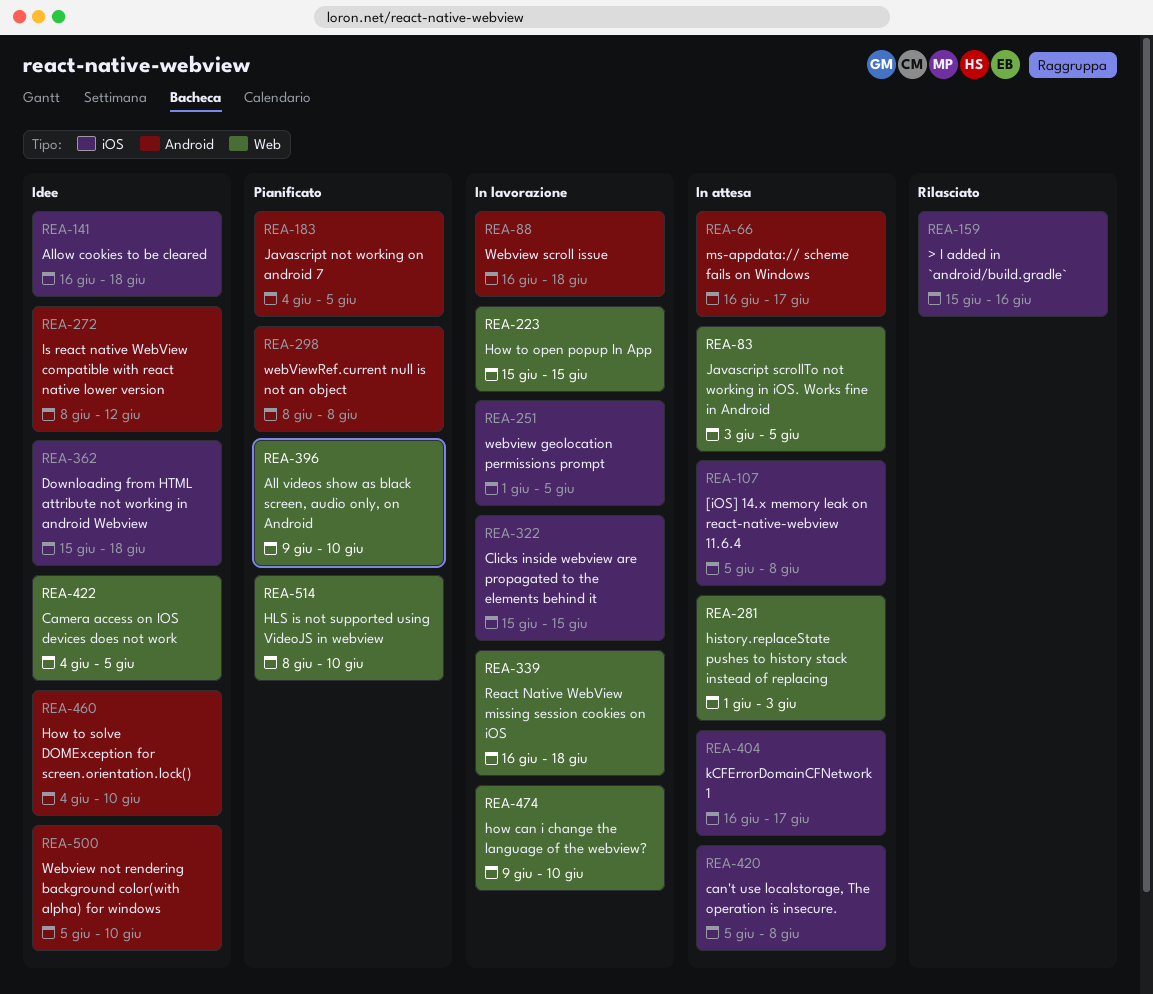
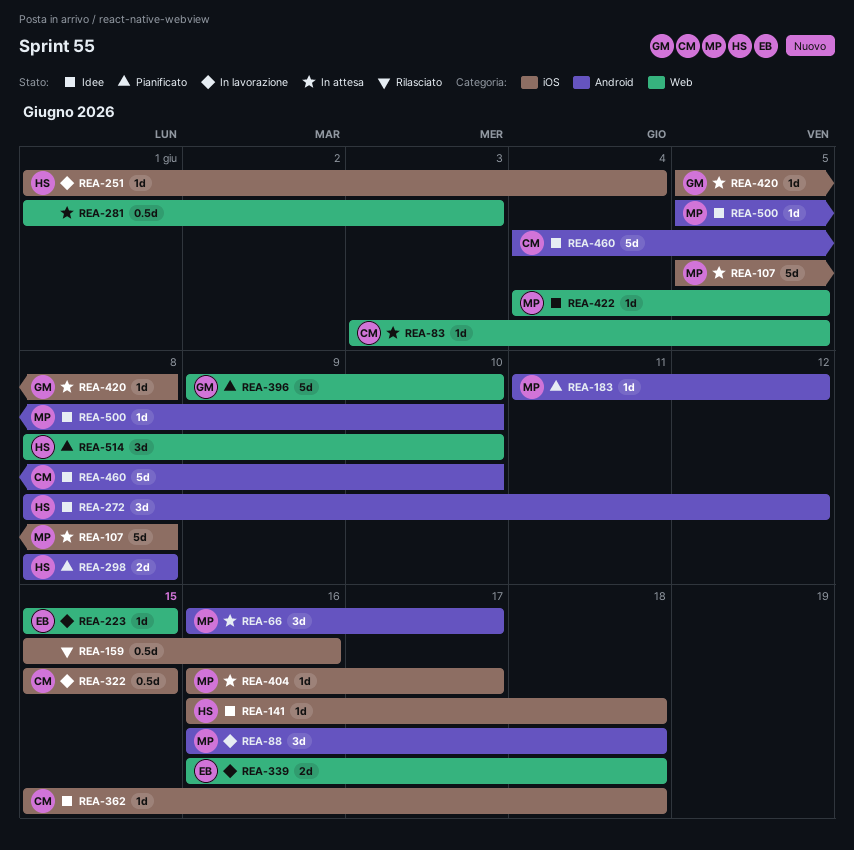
REA-183, start: Jun 4 -> Jun 11
REA-183, due: Jun 5 -> Jun 12
REA-251, due: Jun 5 -> Jun 4
REA-474: present -> none

